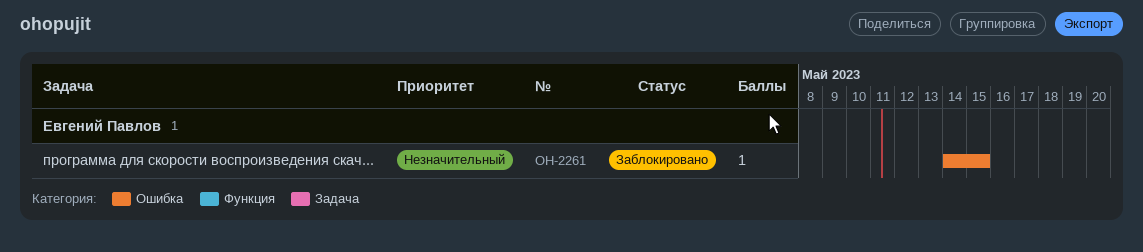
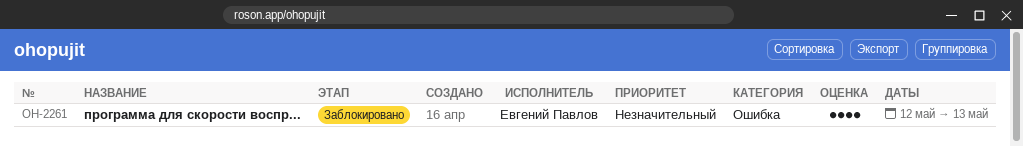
OH-2261, estimate: 1 -> 4
OH-2261, start: May 14 -> May 12
OH-2261, due: May 15 -> May 13

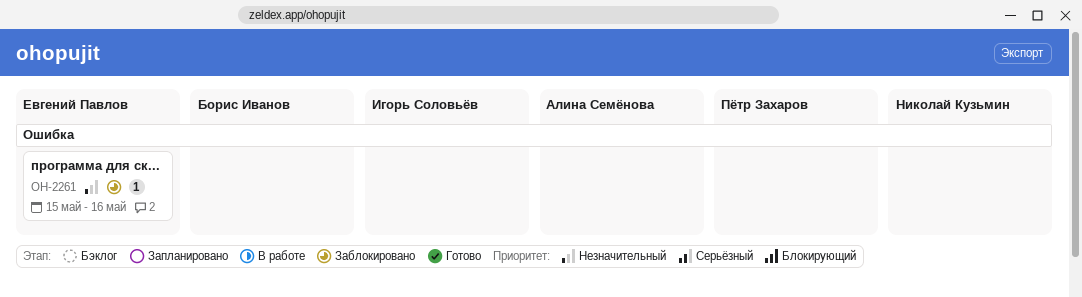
OH-2261, estimate: 4 -> 1
OH-2261, start: May 12 -> May 15
OH-2261, due: May 13 -> May 16

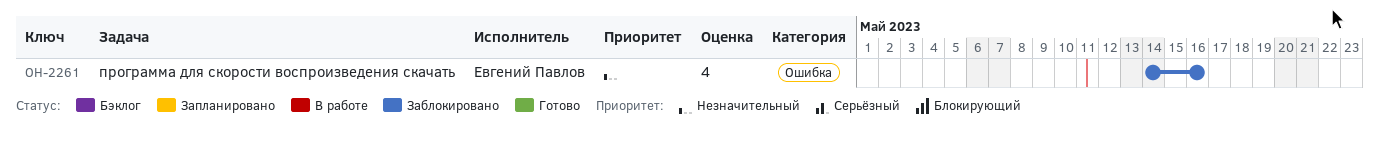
OH-2261, estimate: 1 -> 4
OH-2261, start: May 15 -> May 14

